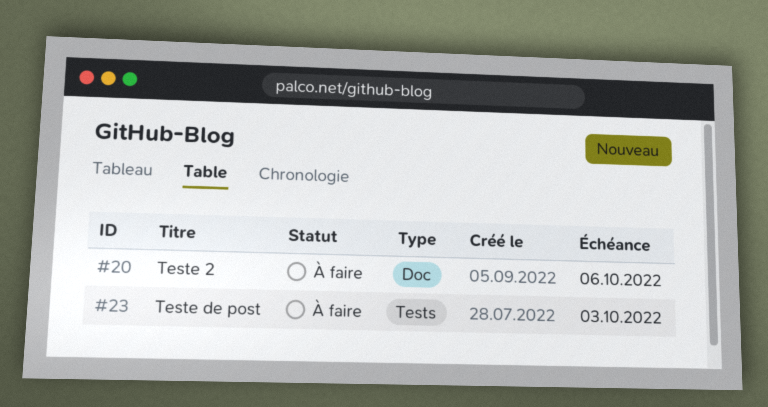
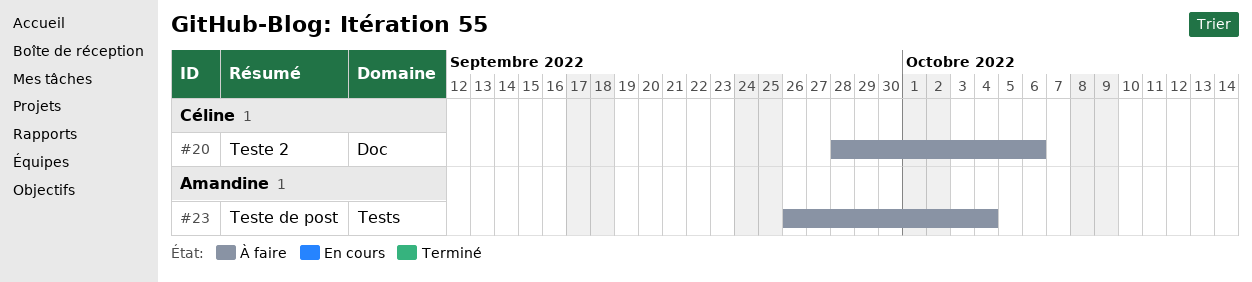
#23, due: Oct 3 -> Oct 4

